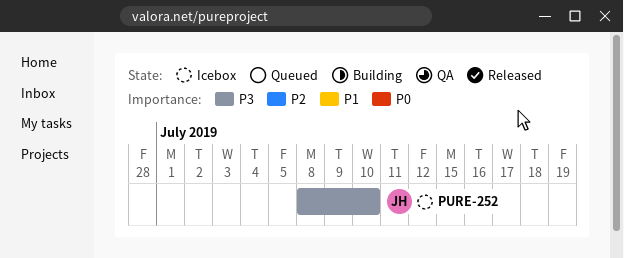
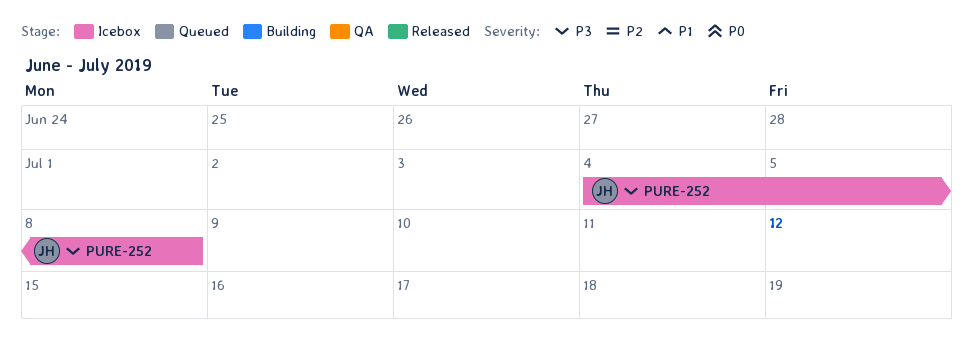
PURE-252, start: Jul 8 -> Jul 4
PURE-252, due: Jul 10 -> Jul 8

